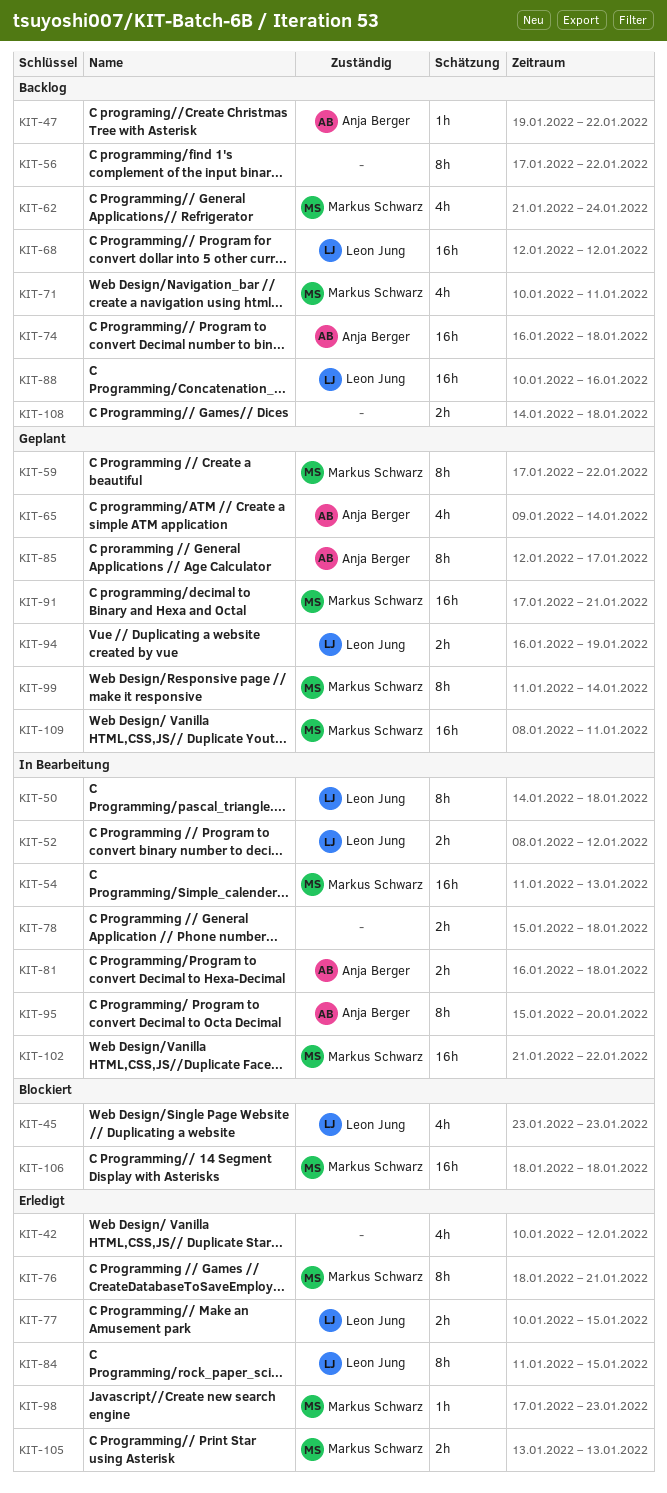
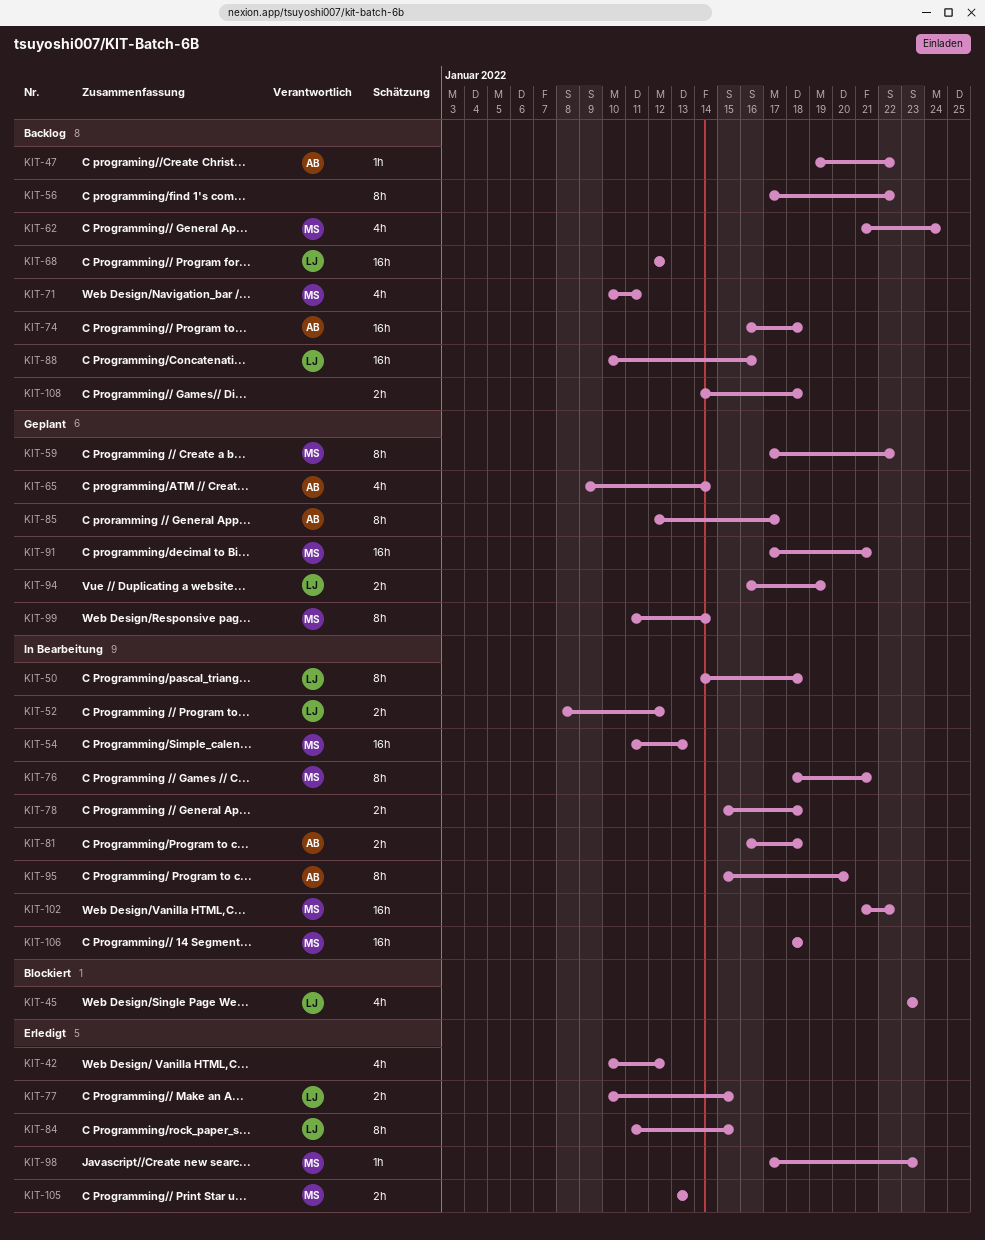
KIT-76, status: Erledigt -> In Bearbeitung
KIT-106, status: Blockiert -> In Bearbeitung
KIT-109: present -> none

